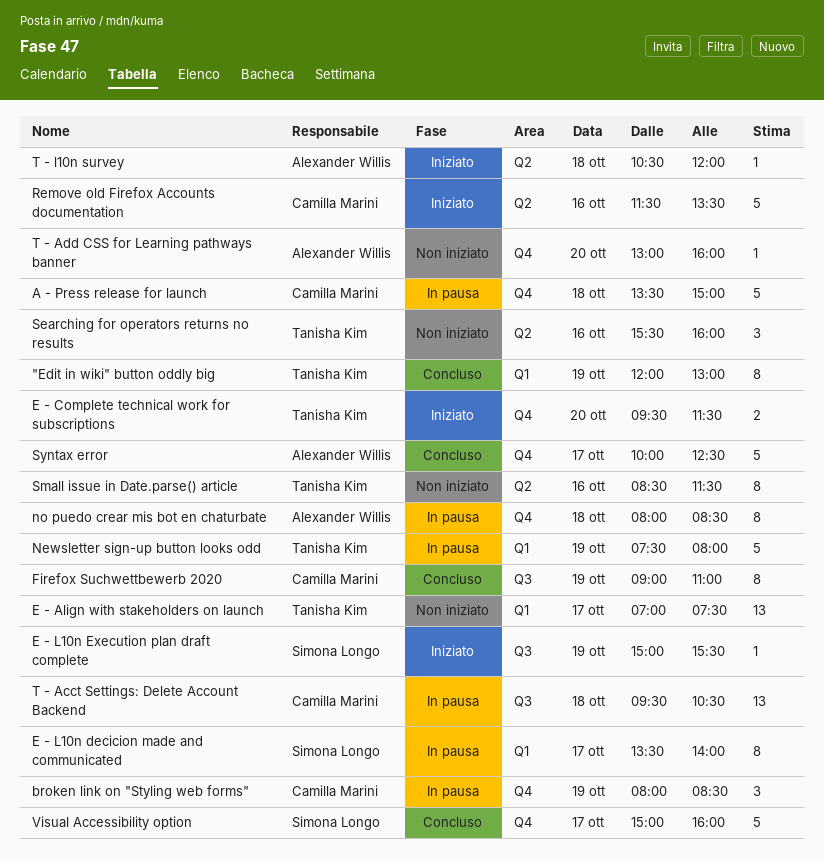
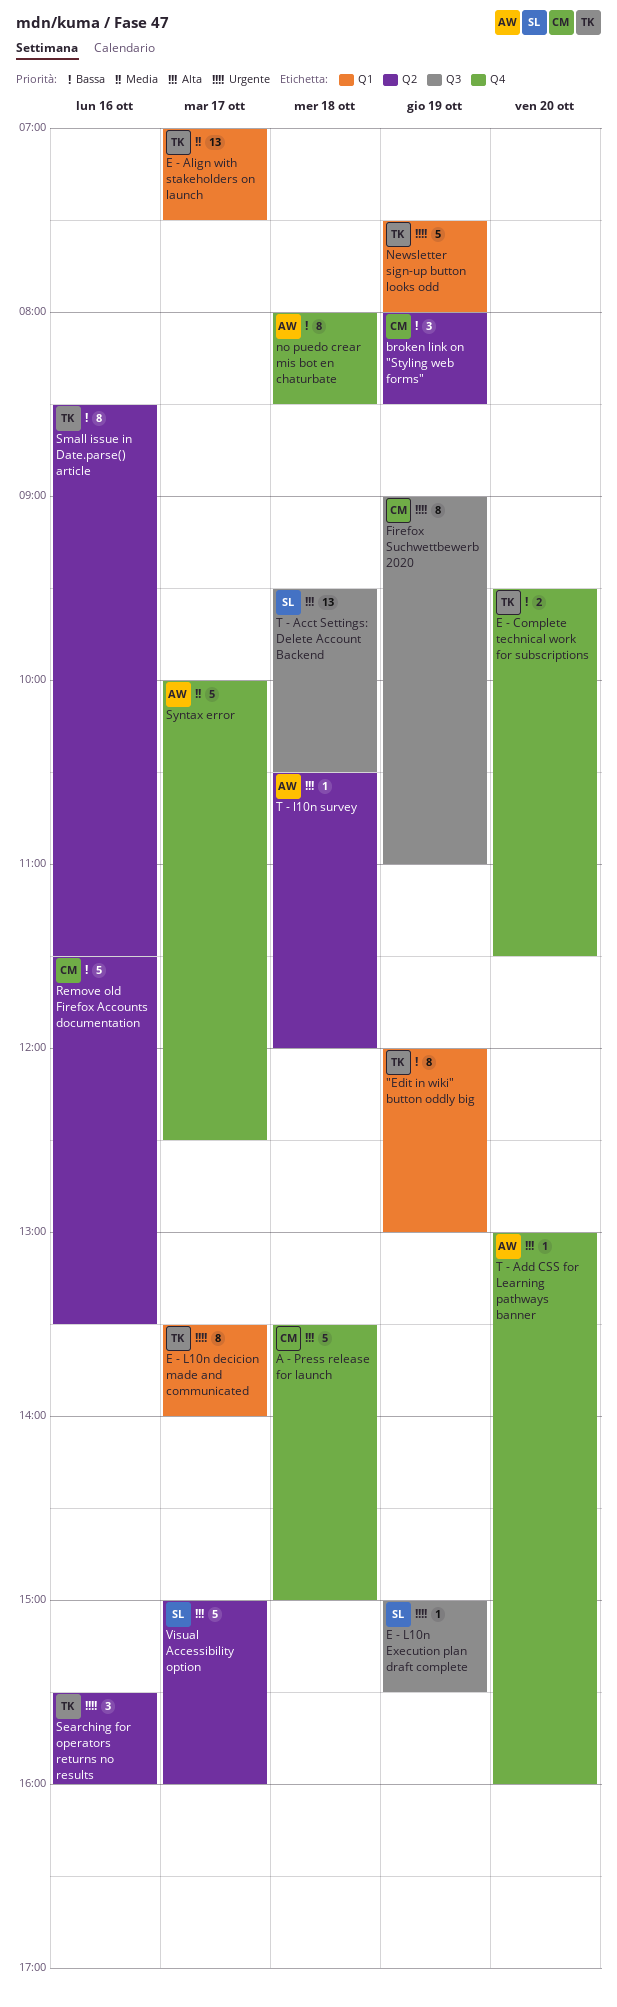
broken link on "Styling web forms", label: Q4 -> Q2
E - L10n decicion made and communicated, owner: Simona Longo -> Tanisha Kim
T - Acct Settings: Delete Account Backend, owner: Camilla Marini -> Simona Longo
Visual Accessibility option, label: Q4 -> Q2

